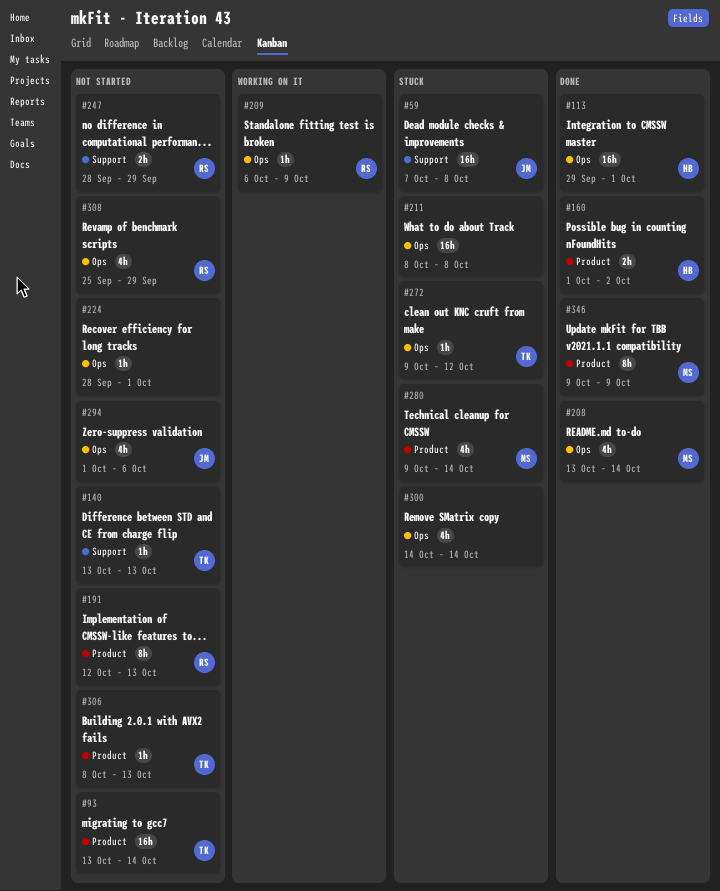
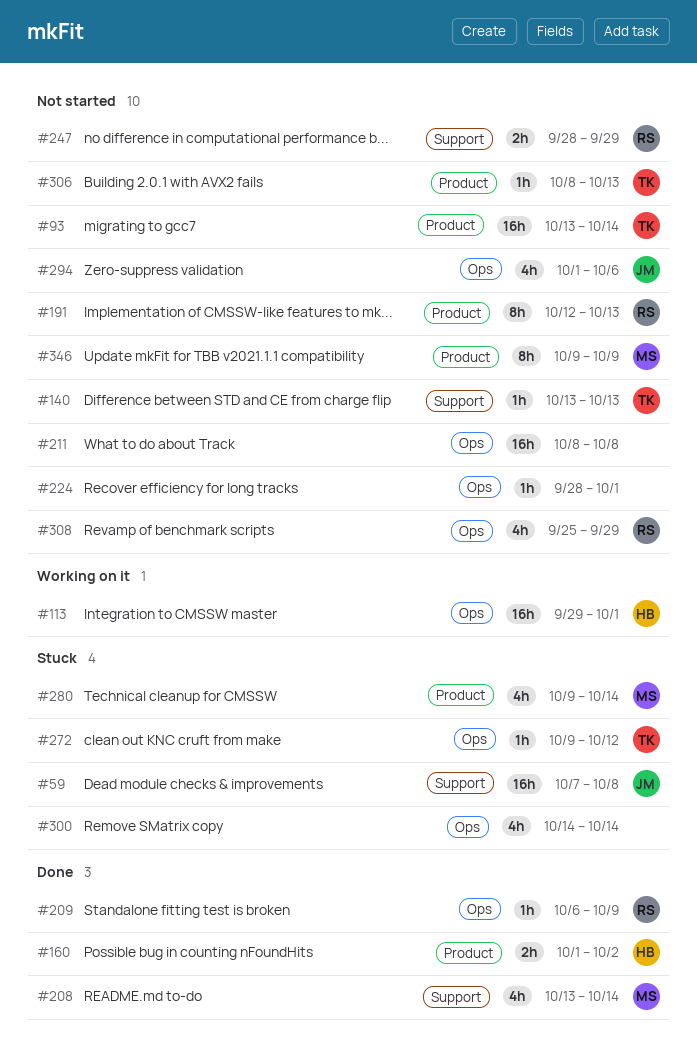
#113, status: Done -> Working on it
#208, label: Ops -> Support
#209, status: Working on it -> Done
#211, status: Stuck -> Not started
#346, status: Done -> Not started

